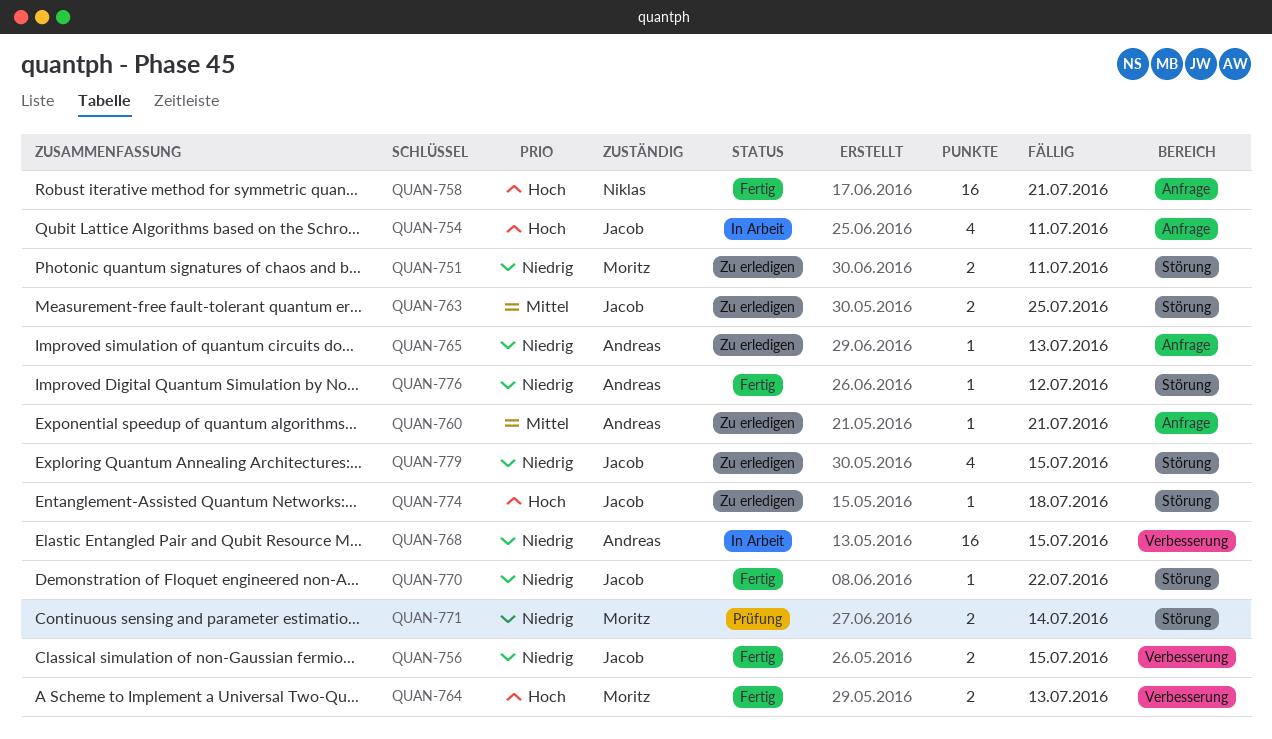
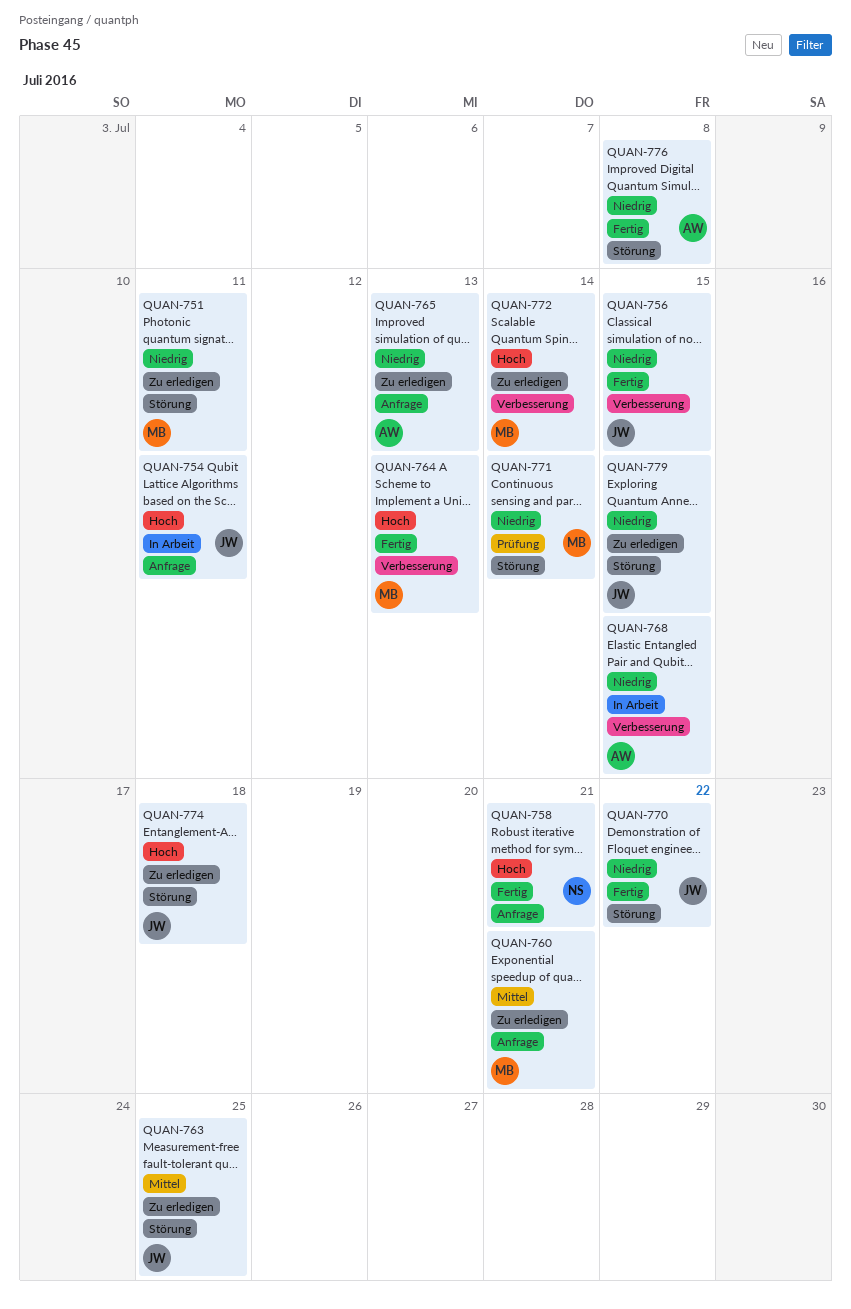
QUAN-760, owner: Andreas -> Moritz
QUAN-772: none -> present
QUAN-776, due: Jul 12 -> Jul 8

